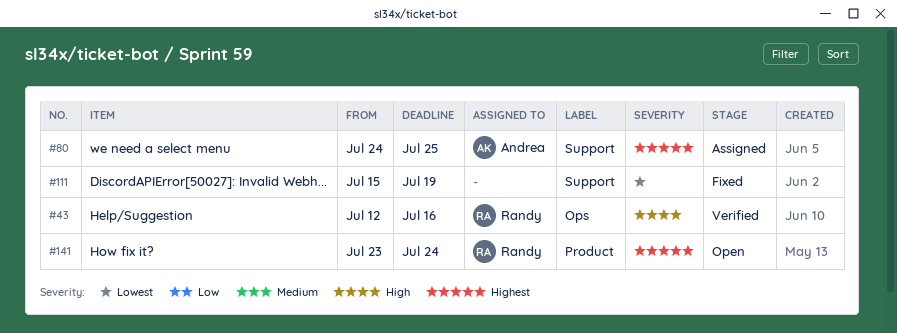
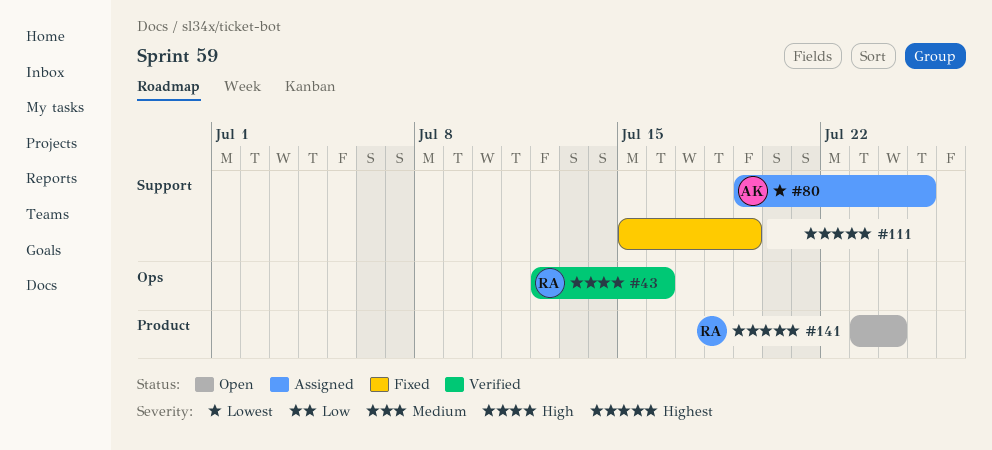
#80, priority: Highest -> Lowest
#80, start: Jul 24 -> Jul 19
#111, priority: Lowest -> Highest

